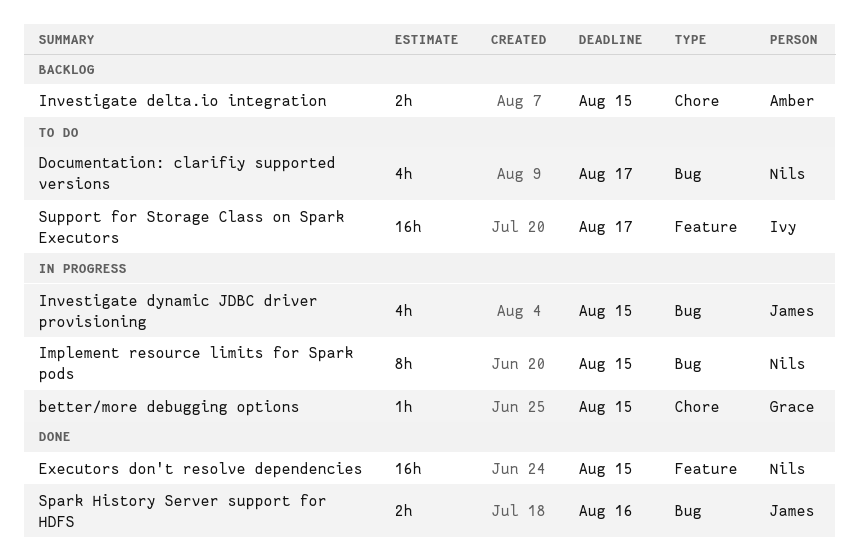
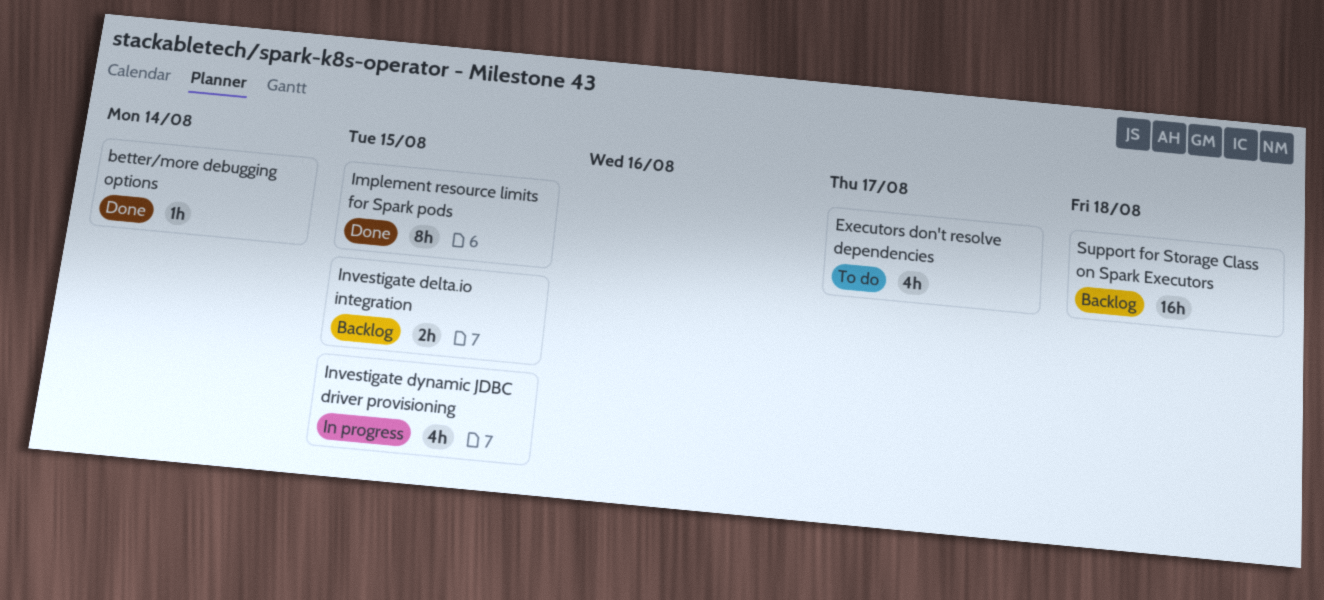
better/more debugging options, status: In progress -> Done
better/more debugging options, due: Aug 15 -> Aug 14
Documentation: clarifiy supported versions: present -> none
Executors don't resolve dependencies, status: Done -> To do
Executors don't resolve dependencies, estimate: 16h -> 4h
Executors don't resolve dependencies, due: Aug 15 -> Aug 17
Implement resource limits for Spark pods, status: In progress -> Done
Spark History Server support for HDFS: present -> none
Support for Storage Class on Spark Executors, status: To do -> Backlog
Support for Storage Class on Spark Executors, due: Aug 17 -> Aug 18

